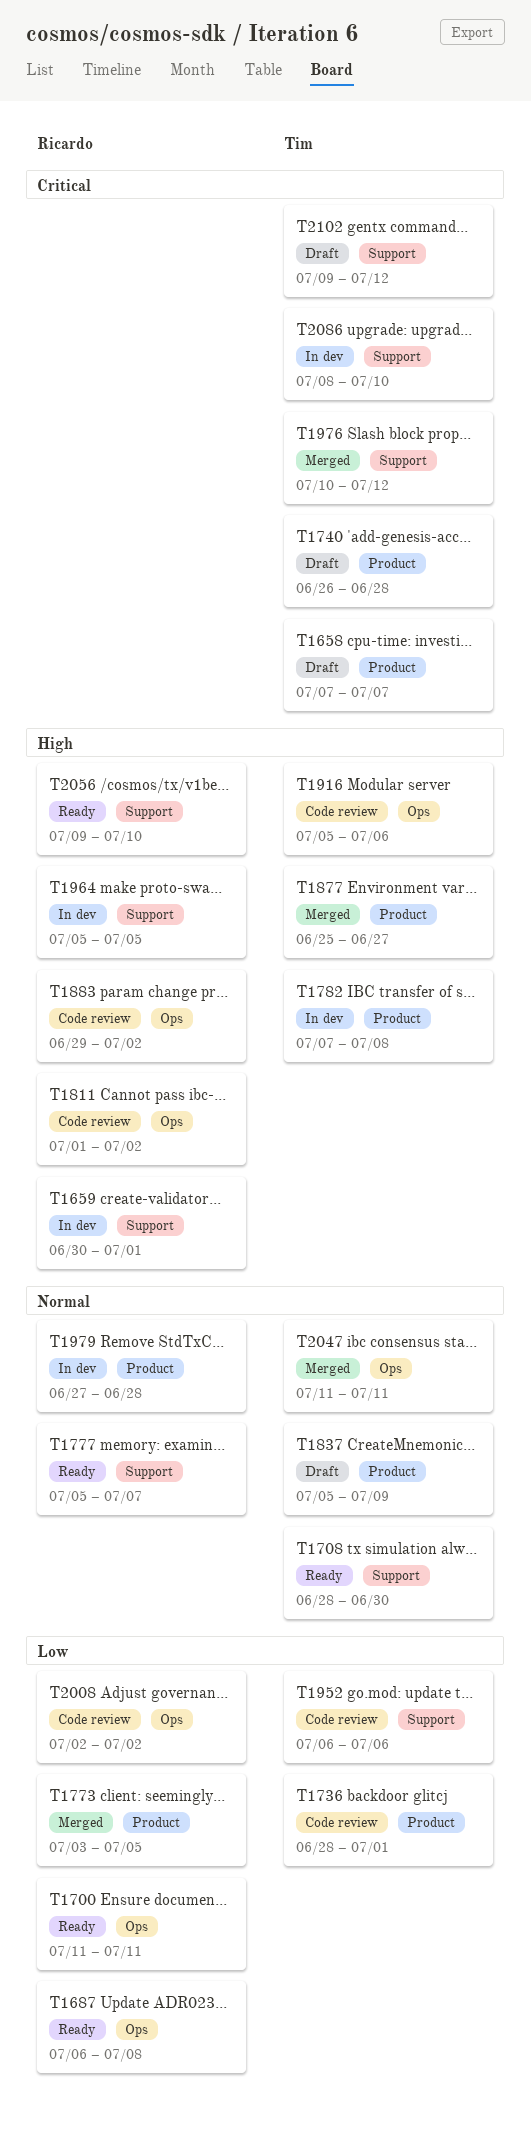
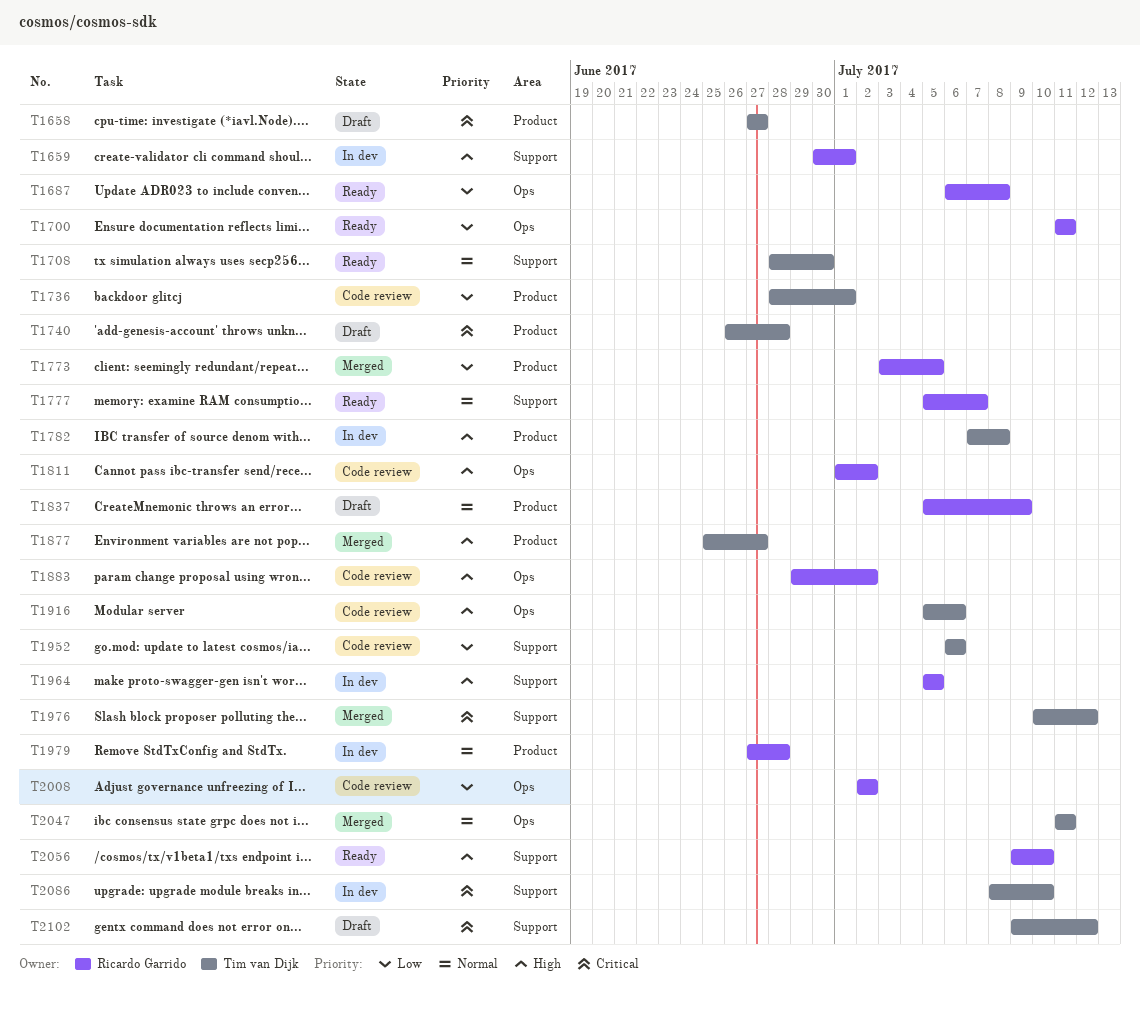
T1658, start: Jul 7 -> Jun 27
T1658, due: Jul 7 -> Jun 27
T1837, owner: Tim van Dijk -> Ricardo Garrido

